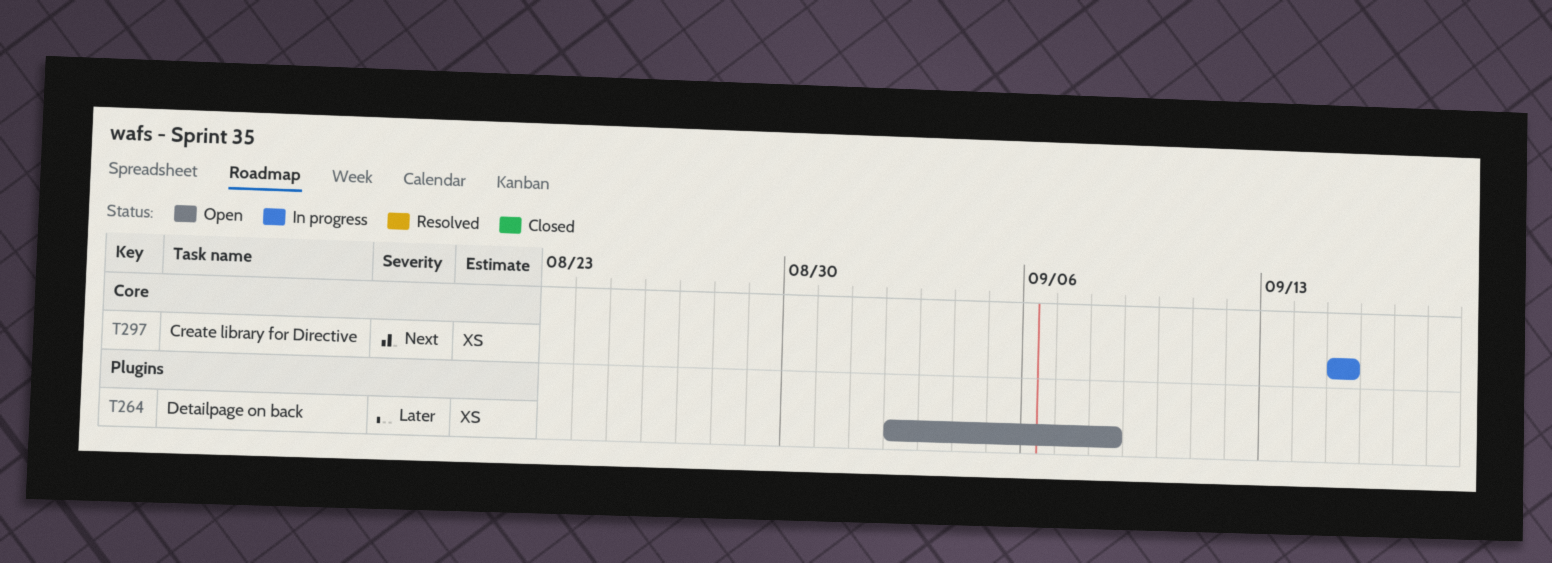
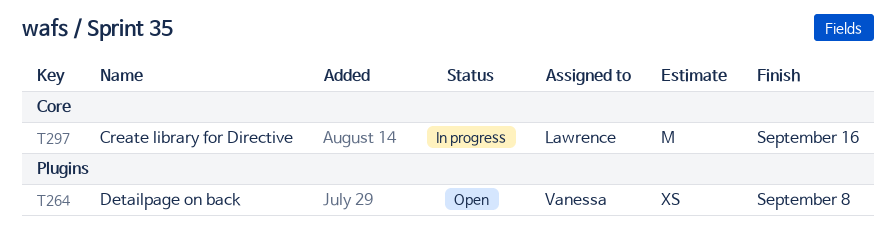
T297, estimate: XS -> M
T297, due: Sep 15 -> Sep 16

